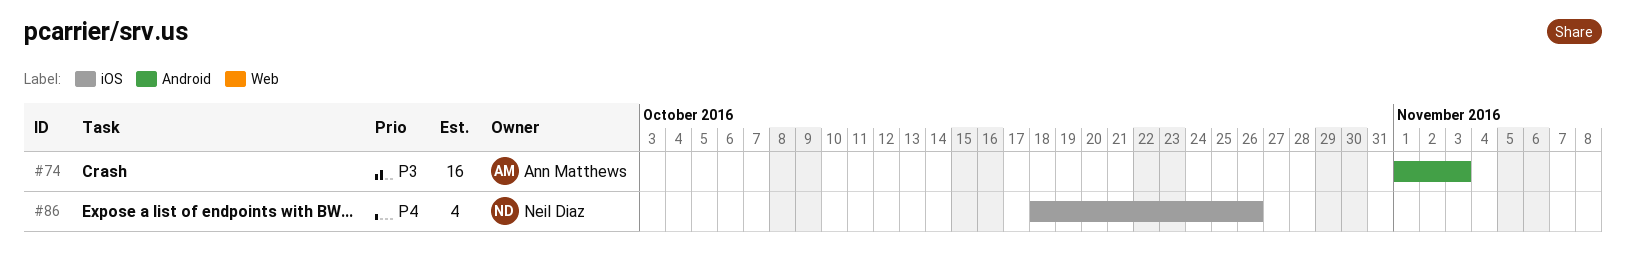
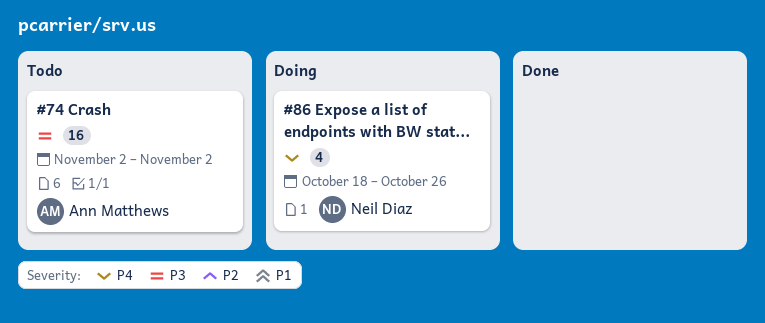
#74, start: Nov 1 -> Nov 2
#74, due: Nov 3 -> Nov 2

